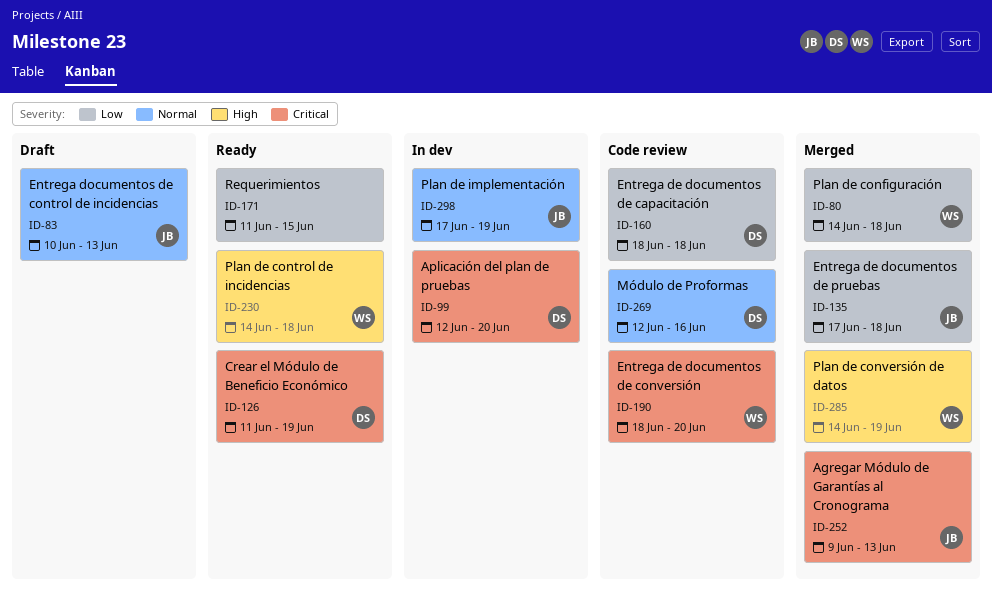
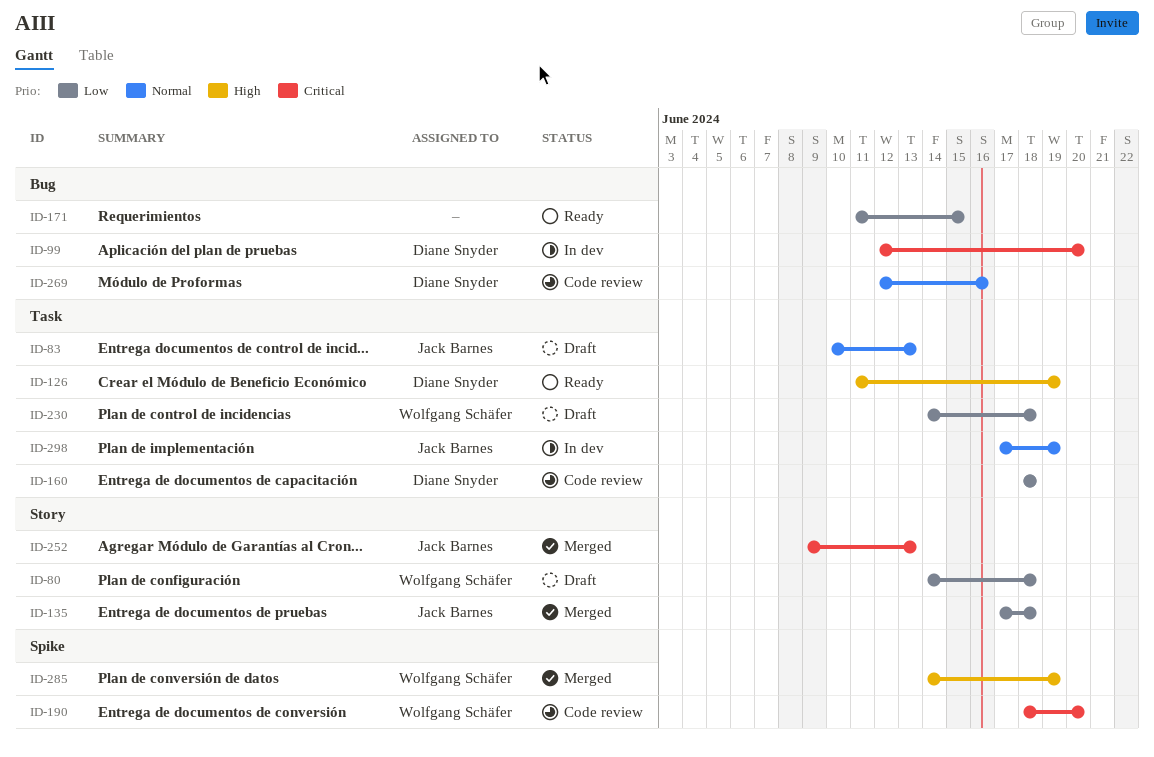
ID-80, status: Merged -> Draft
ID-126, priority: Critical -> High
ID-230, status: Ready -> Draft
ID-230, priority: High -> Low

